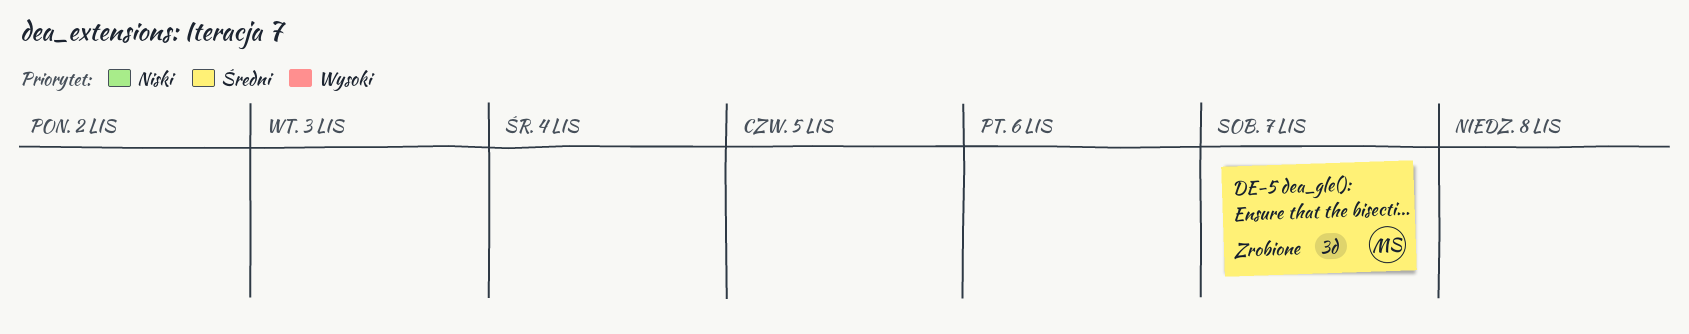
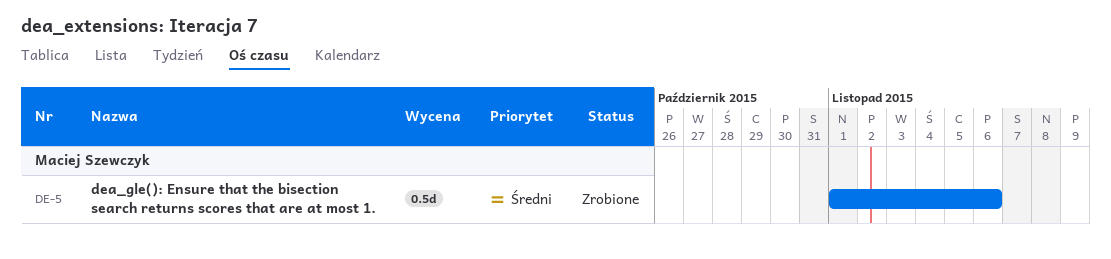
DE-5, estimate: 3d -> 0.5d
DE-5, due: Nov 7 -> Nov 6

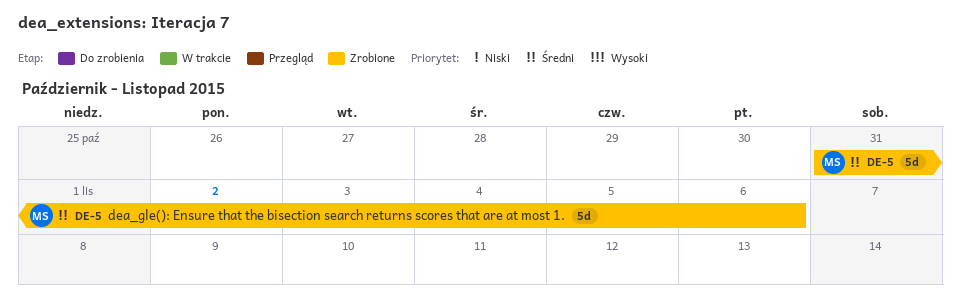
DE-5, estimate: 0.5d -> 5d
DE-5, start: Nov 1 -> Oct 31

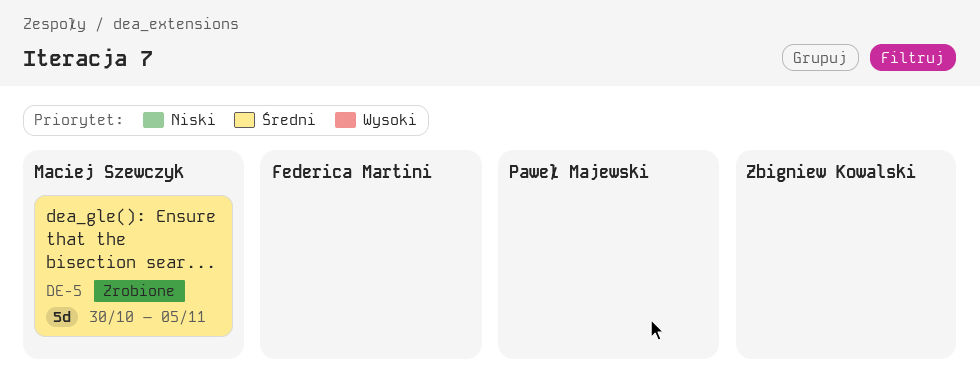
DE-5, start: Oct 31 -> Oct 30
DE-5, due: Nov 6 -> Nov 5

